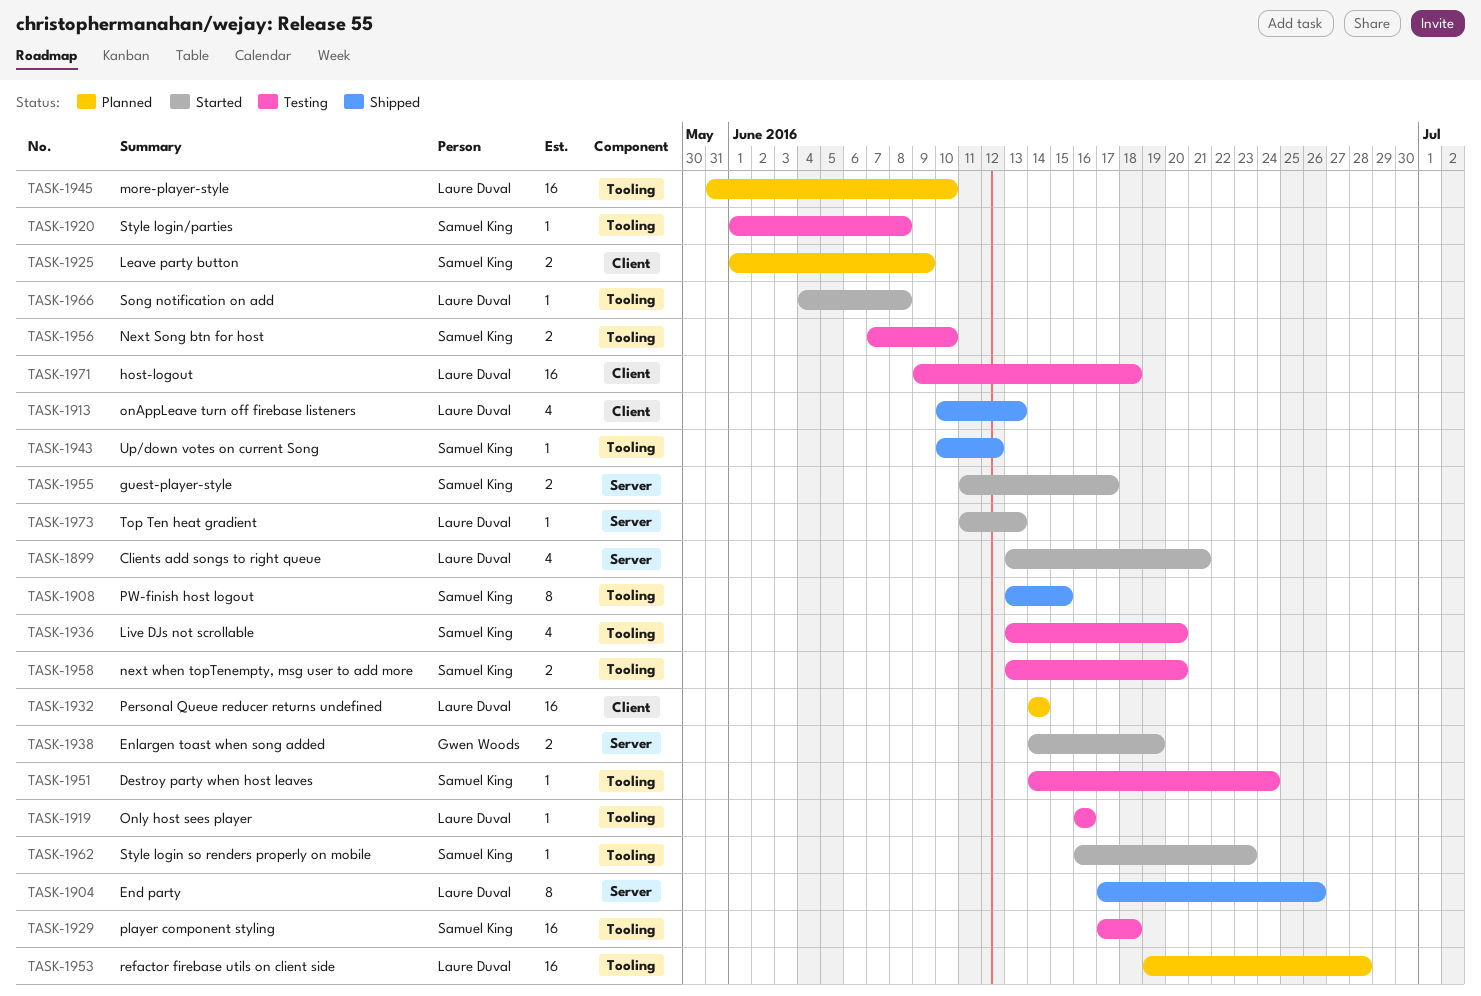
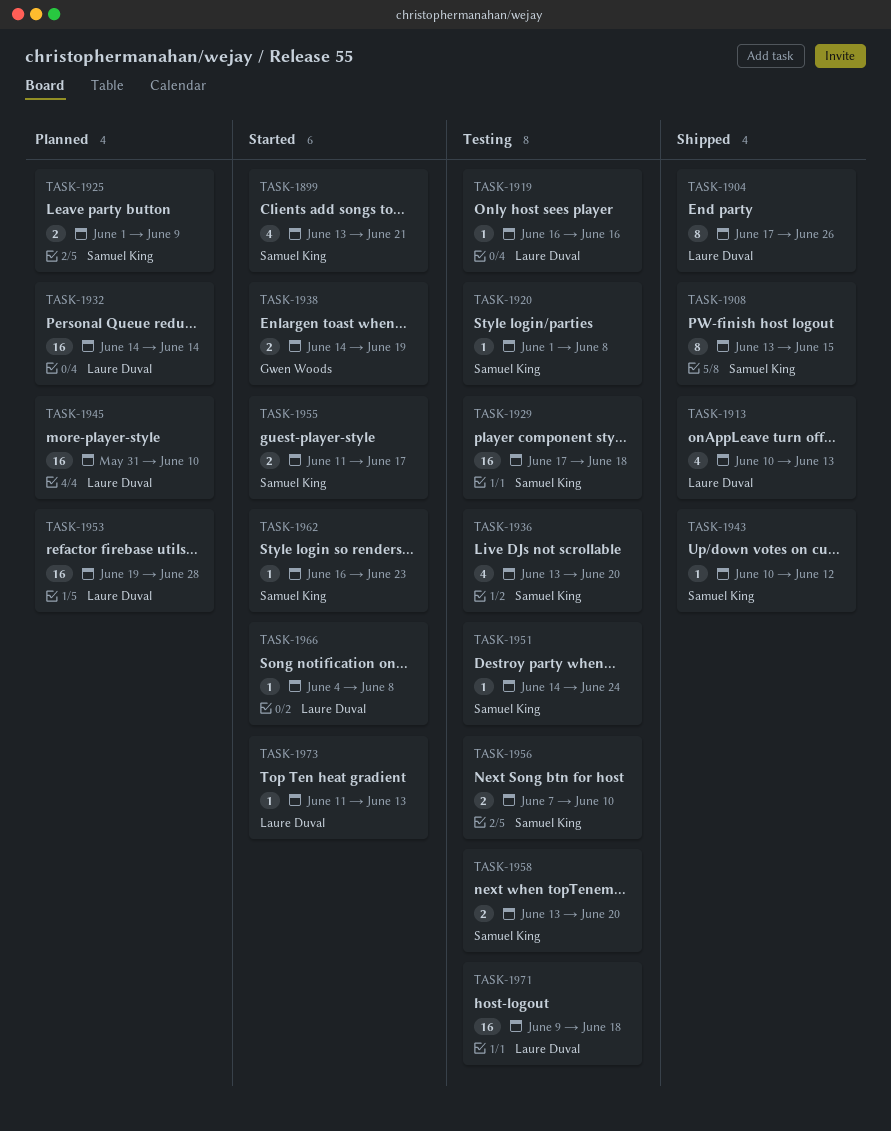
TASK-1899, owner: Laure Duval -> Samuel King

